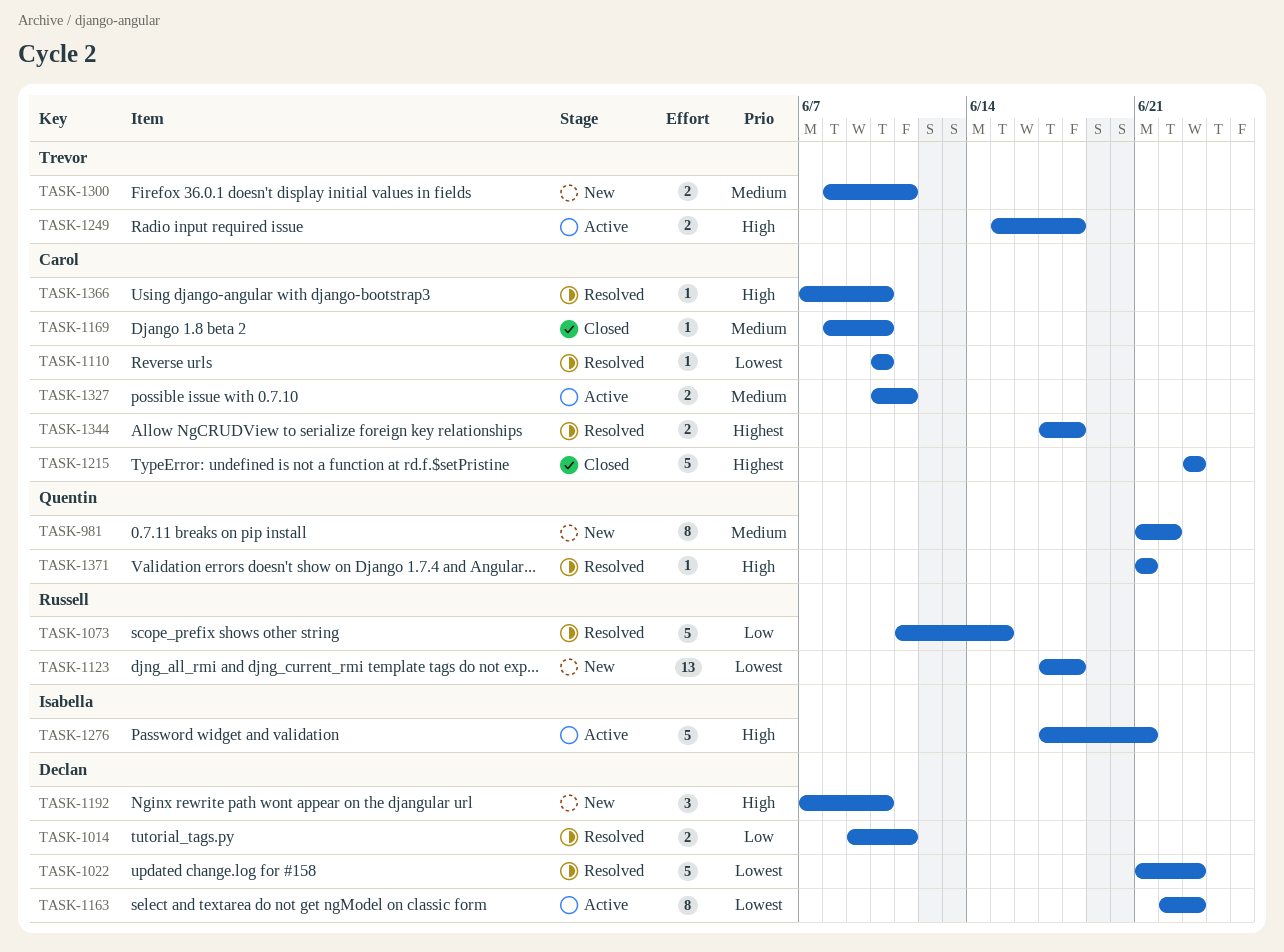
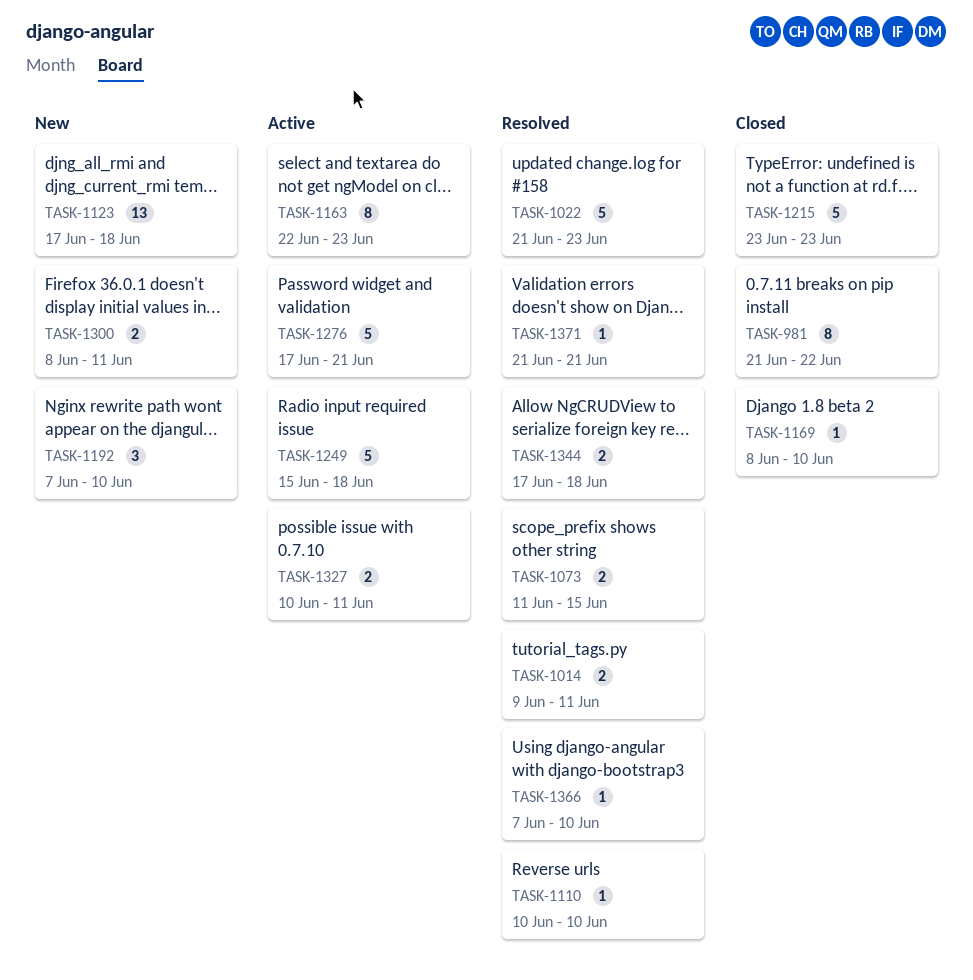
TASK-981, status: New -> Closed
TASK-1073, estimate: 5 -> 2
TASK-1249, estimate: 2 -> 5

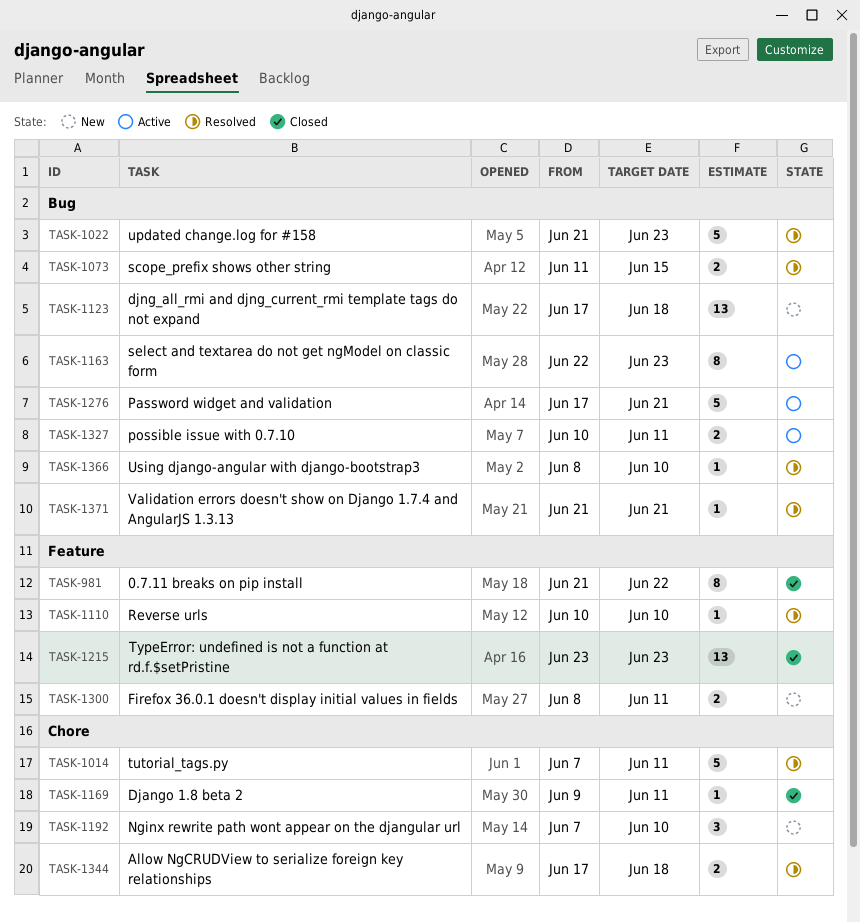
TASK-1014, estimate: 2 -> 5
TASK-1014, start: Jun 9 -> Jun 7
TASK-1169, start: Jun 8 -> Jun 9
TASK-1169, due: Jun 10 -> Jun 11
TASK-1215, estimate: 5 -> 13
TASK-1249: present -> none
TASK-1366, start: Jun 7 -> Jun 8

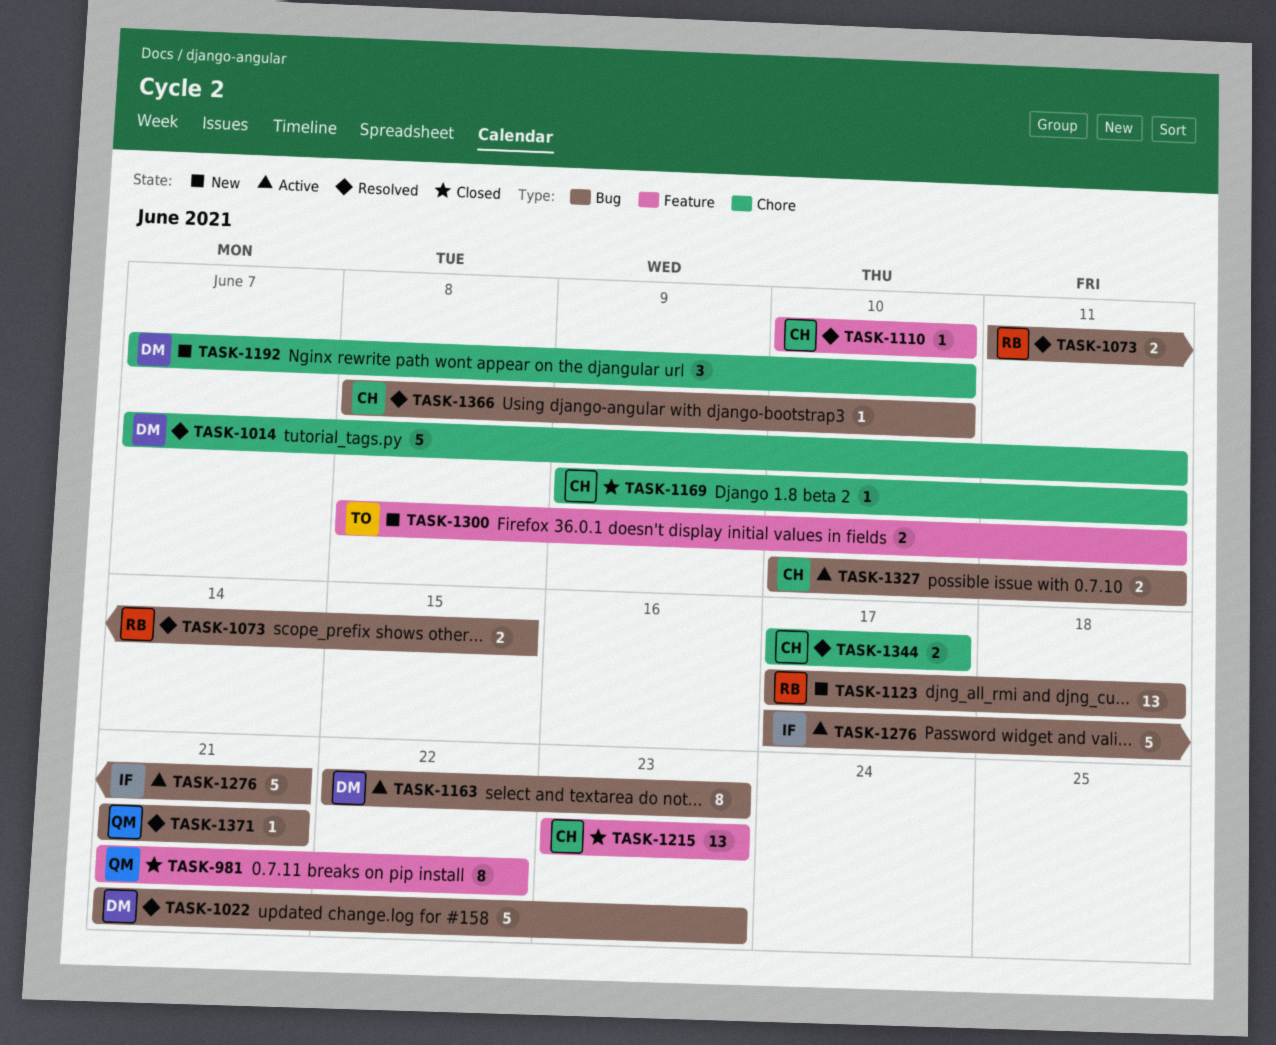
TASK-1344, due: Jun 18 -> Jun 17

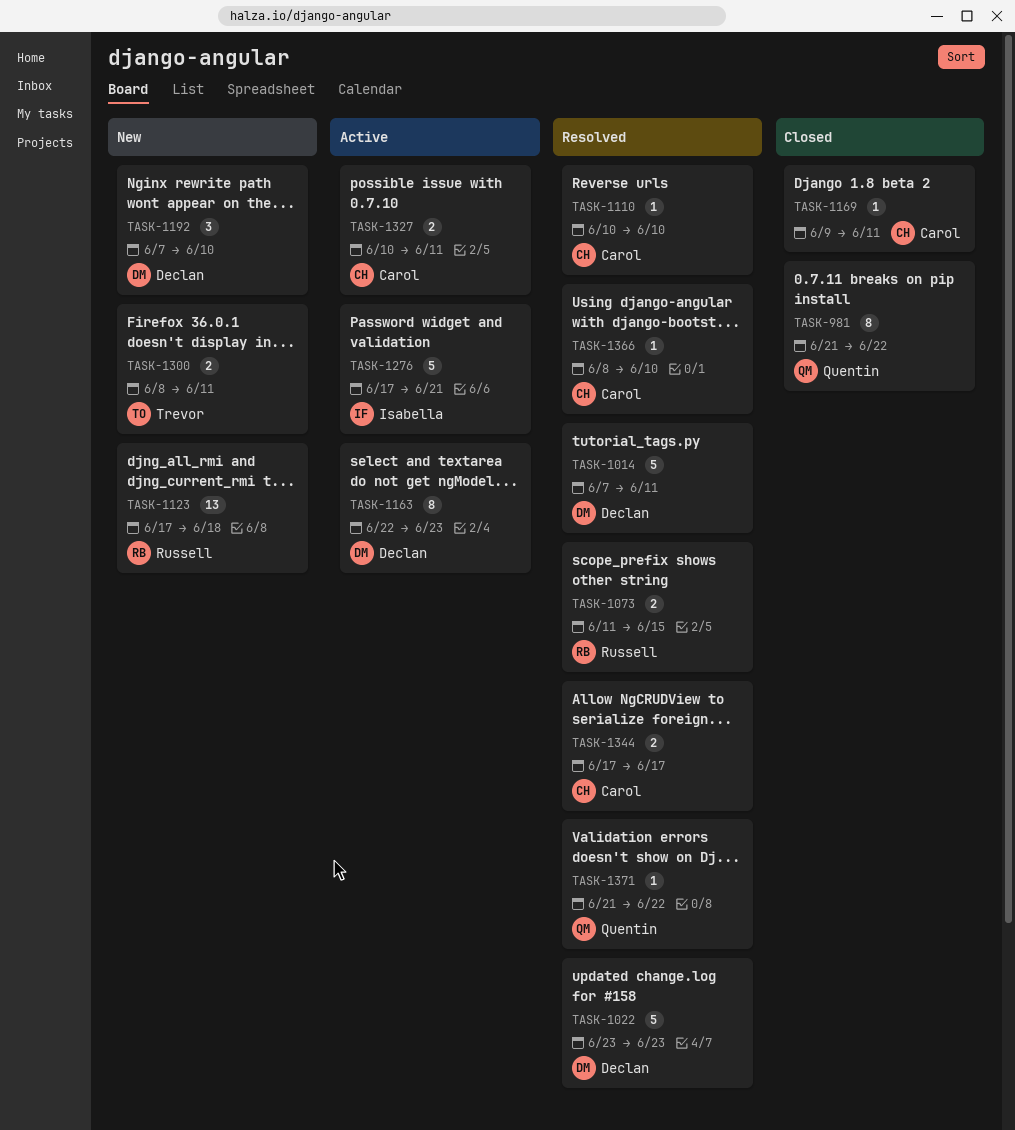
TASK-1022, start: Jun 21 -> Jun 23
TASK-1215: present -> none
TASK-1371, due: Jun 21 -> Jun 22

